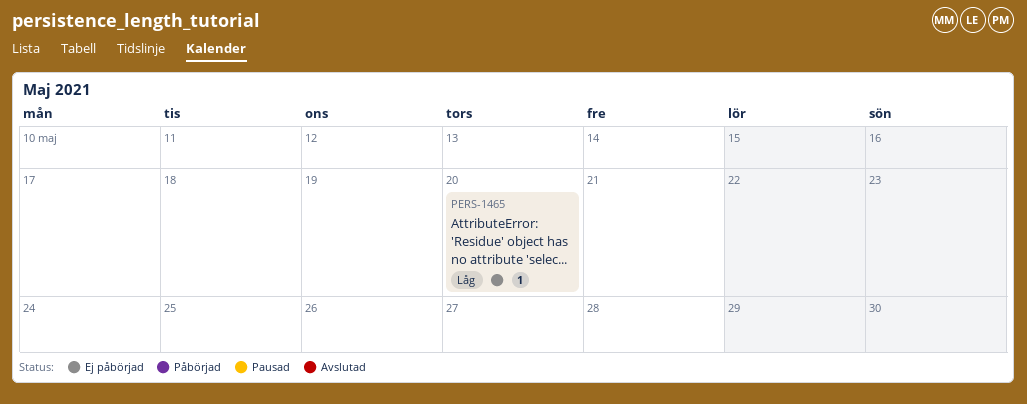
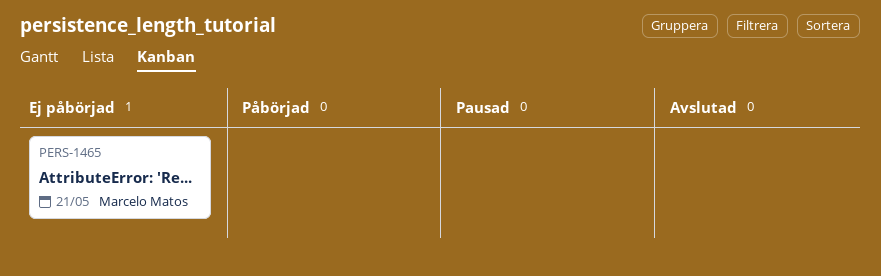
PERS-1465, due: May 20 -> May 21

